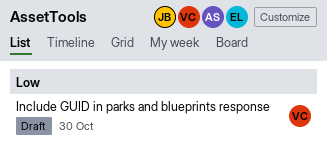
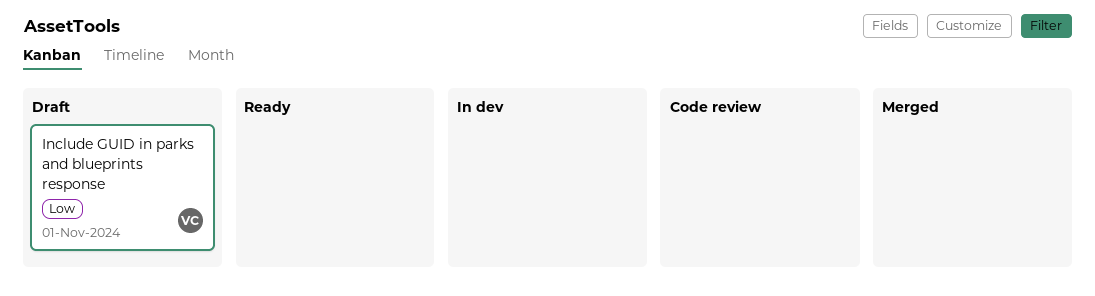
Include GUID in parks and blueprints response, due: Oct 30 -> Nov 1

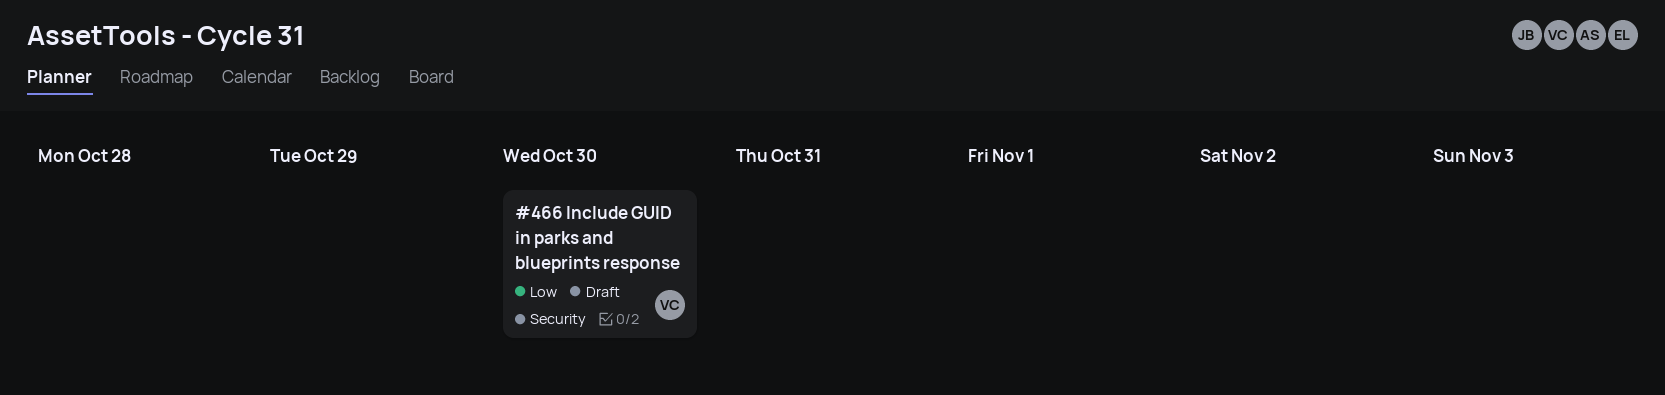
Include GUID in parks and blueprints response, due: Nov 1 -> Oct 30

